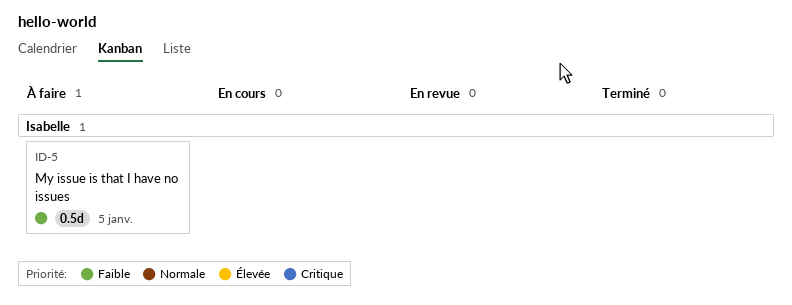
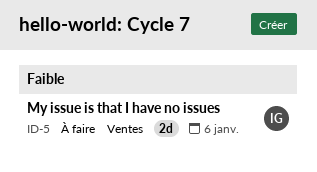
ID-5, estimate: 0.5d -> 2d
ID-5, due: Jan 5 -> Jan 6

